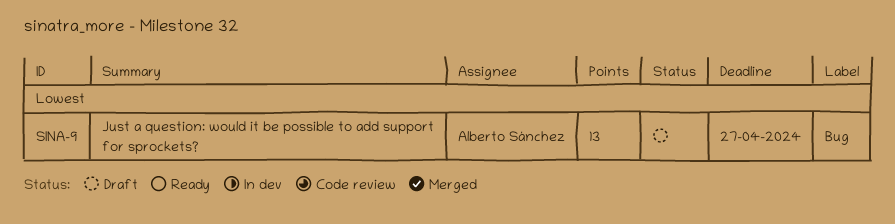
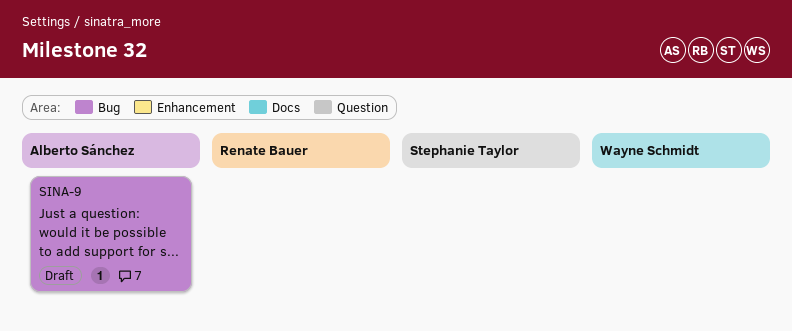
SINA-9, estimate: 13 -> 1

